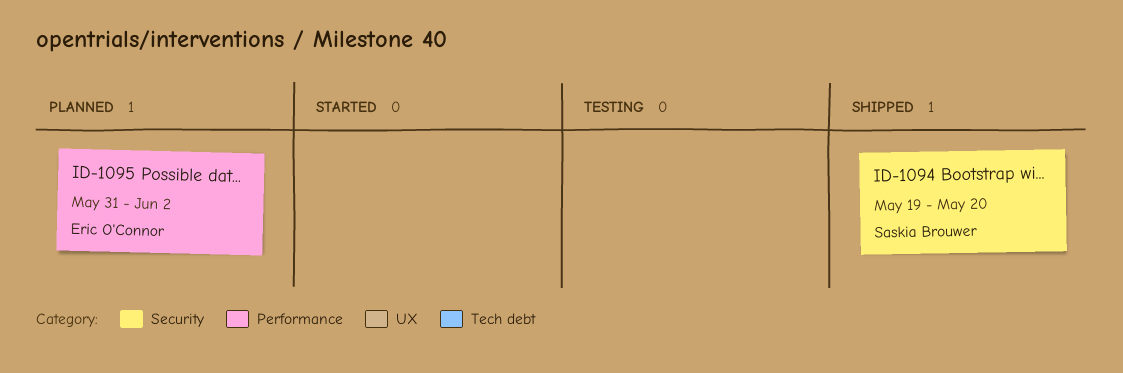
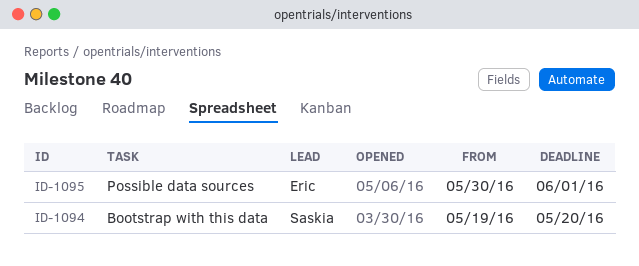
ID-1095, start: May 31 -> May 30
ID-1095, due: Jun 2 -> Jun 1

